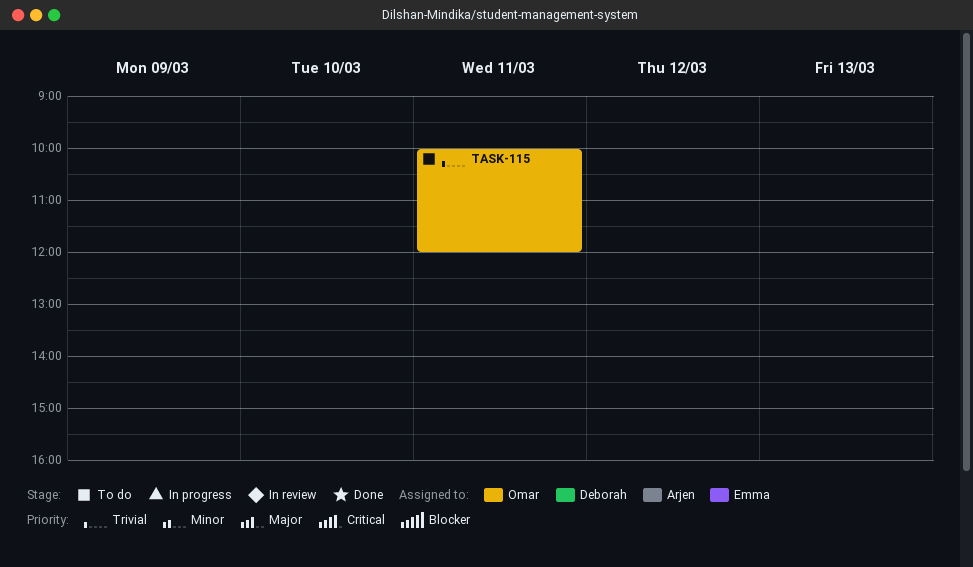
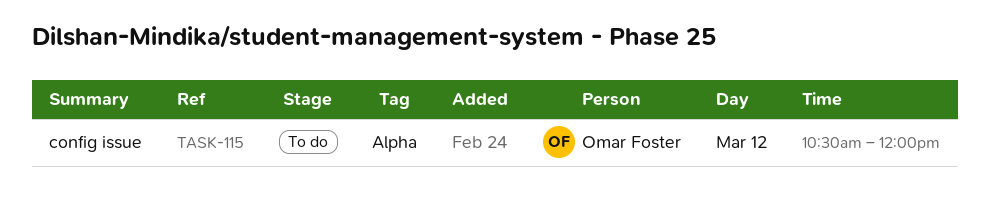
TASK-115, day: Mar 11 -> Mar 12
TASK-115, begins: 10:00 -> 10:30

